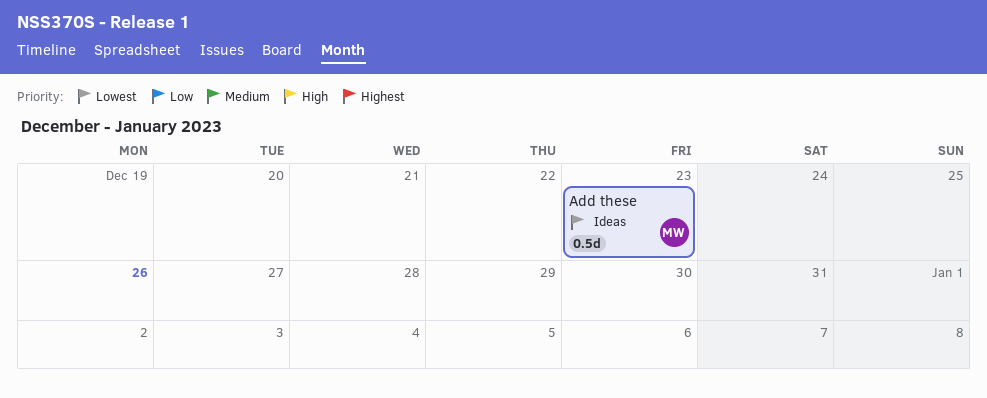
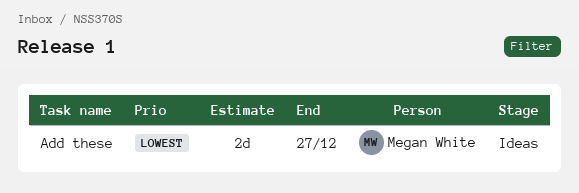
Add these, estimate: 0.5d -> 2d
Add these, due: Dec 23 -> Dec 27

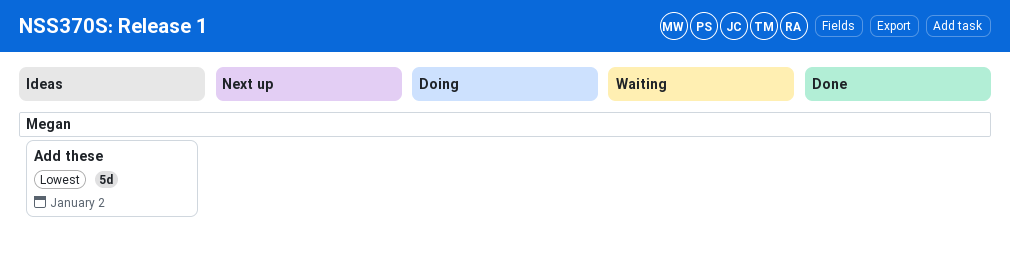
Add these, estimate: 2d -> 5d
Add these, due: Dec 27 -> Jan 2

